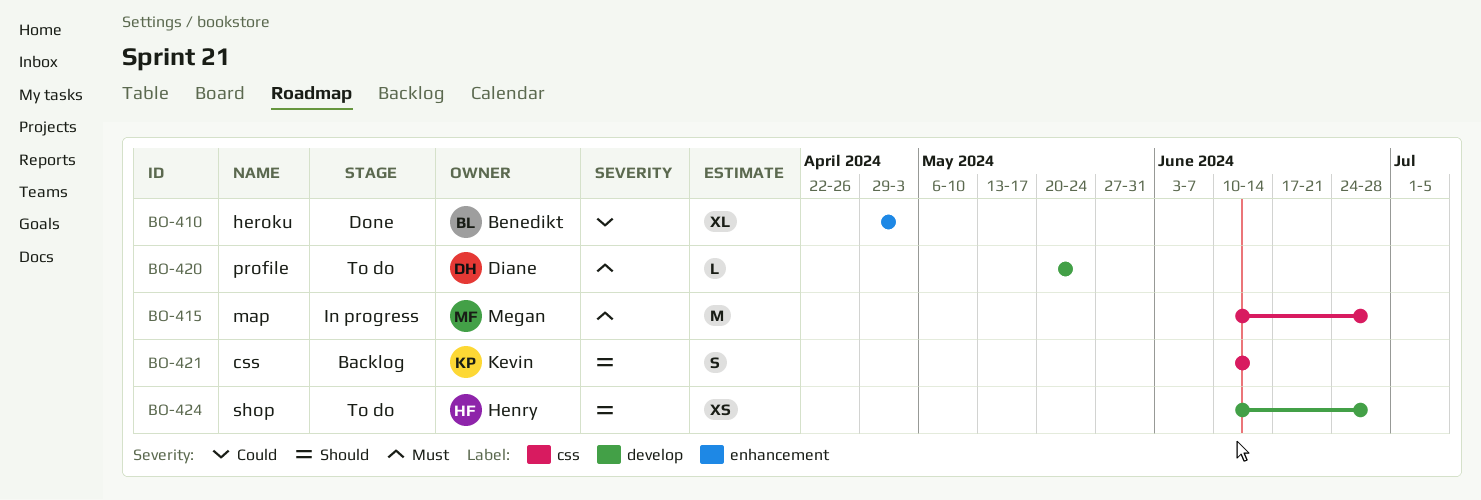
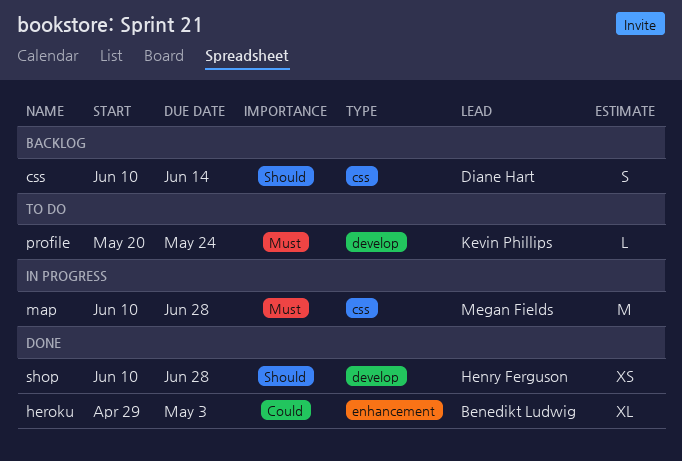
css, owner: Kevin Phillips -> Diane Hart
profile, owner: Diane Hart -> Kevin Phillips
shop, status: To do -> Done

